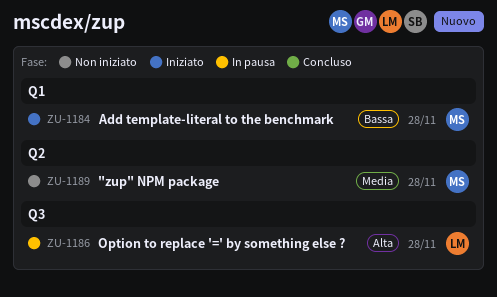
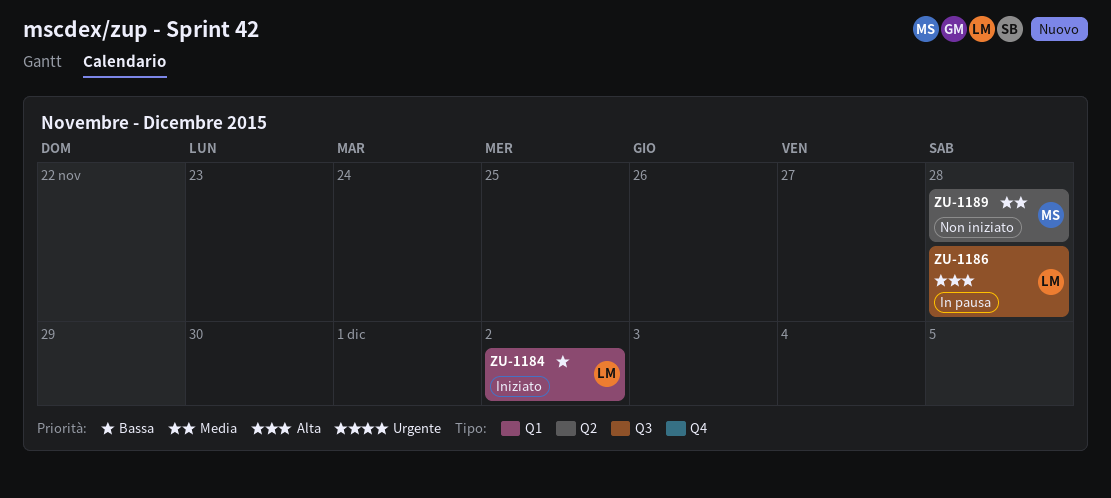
ZU-1184, owner: MS -> LM
ZU-1184, due: Nov 28 -> Dec 2

